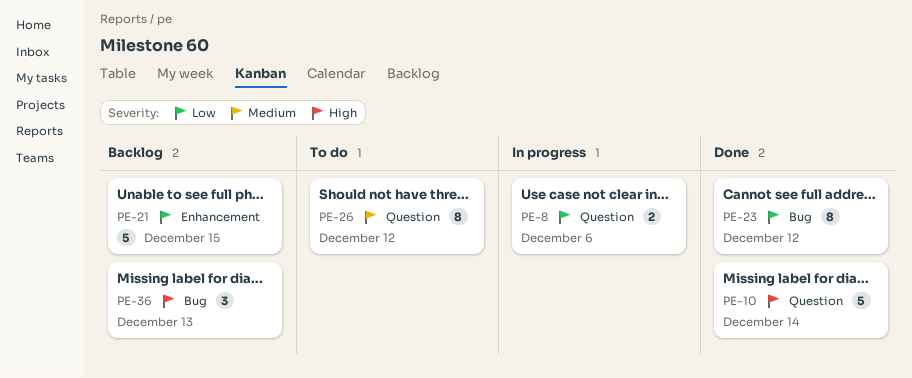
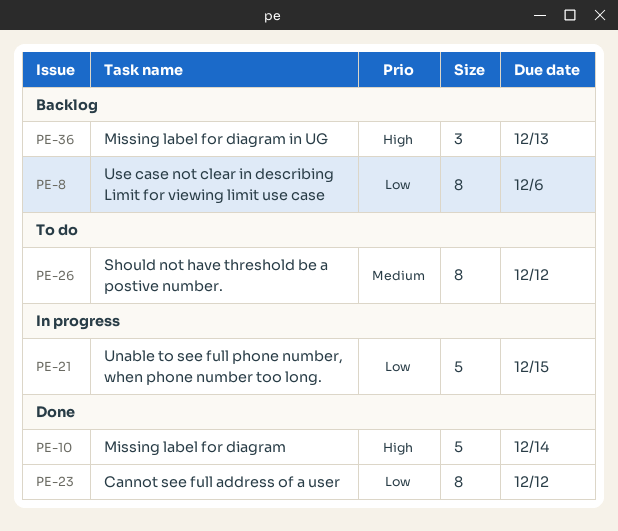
PE-8, status: In progress -> Backlog
PE-8, estimate: 2 -> 8
PE-21, status: Backlog -> In progress

